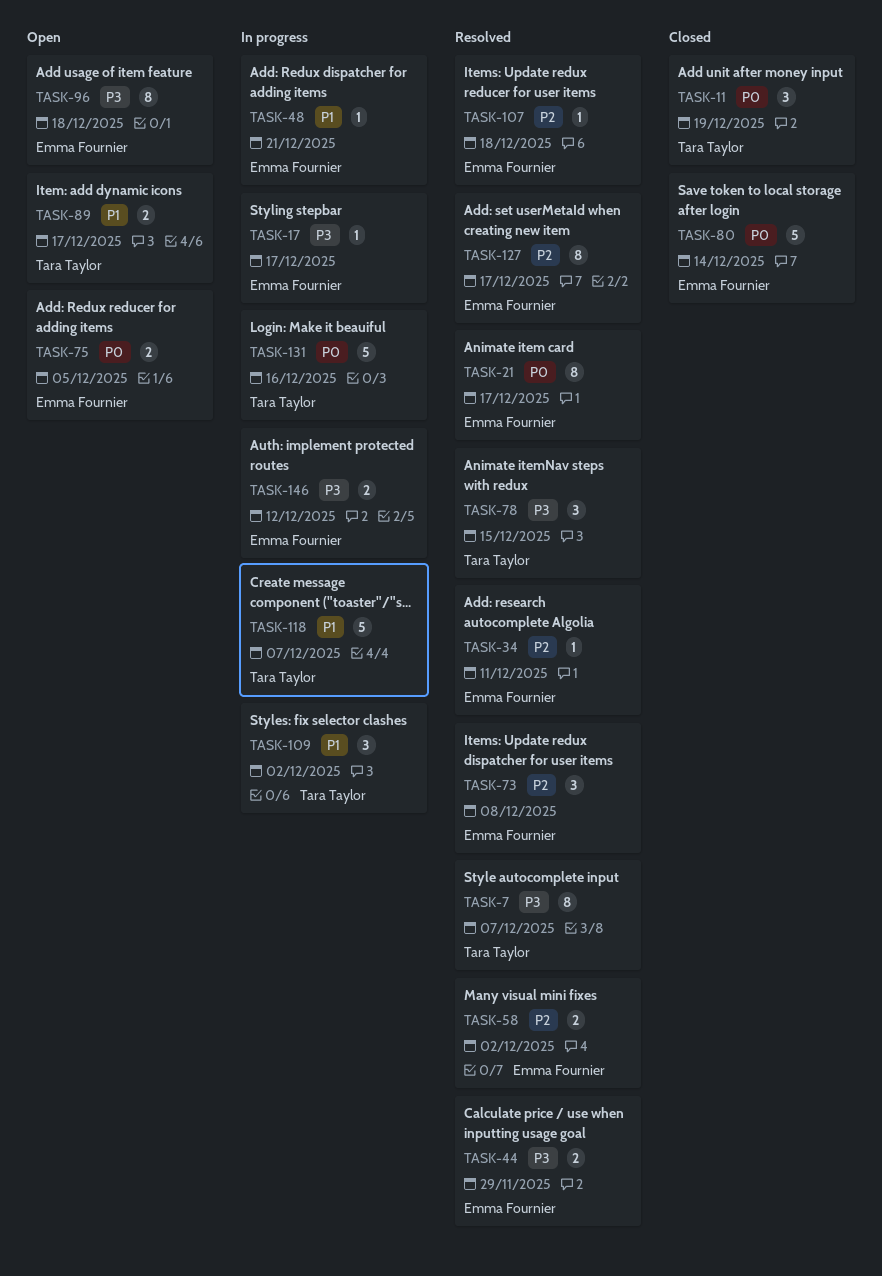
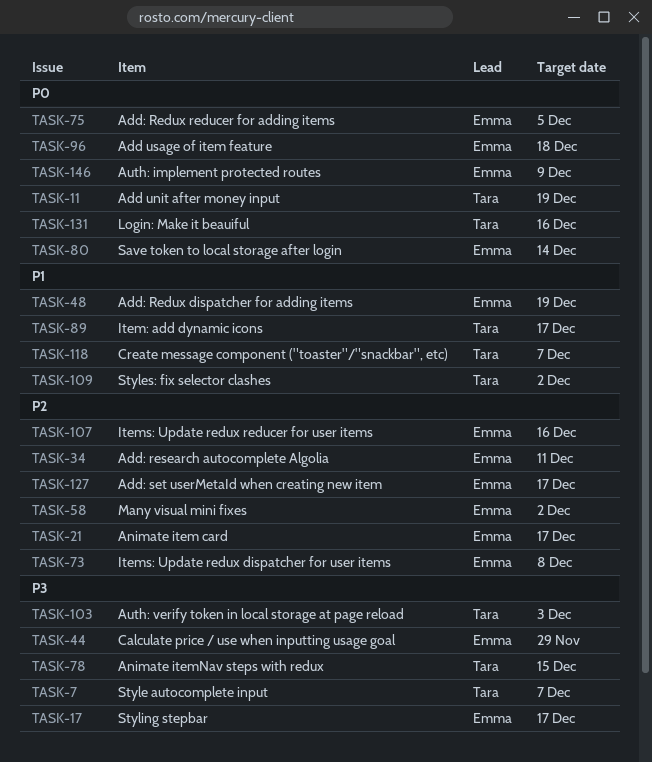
TASK-21, priority: P0 -> P2
TASK-48, due: Dec 21 -> Dec 19
TASK-96, priority: P3 -> P0
TASK-103: none -> present
TASK-107, due: Dec 18 -> Dec 16
TASK-146, priority: P3 -> P0
TASK-146, due: Dec 12 -> Dec 9

